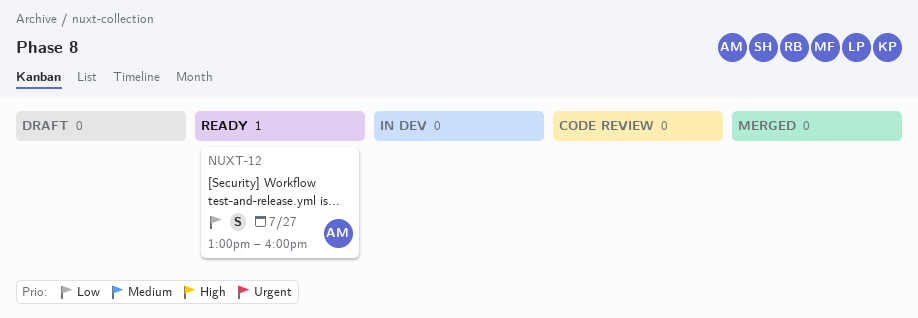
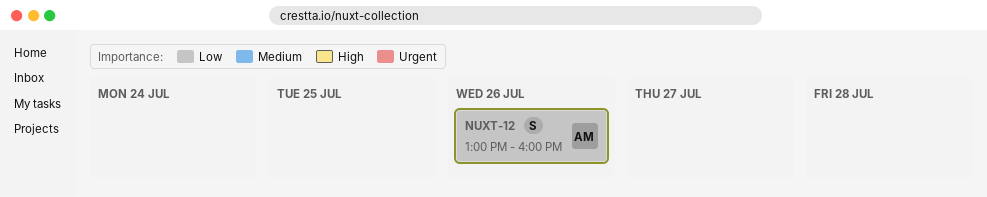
NUXT-12, day: Jul 27 -> Jul 26

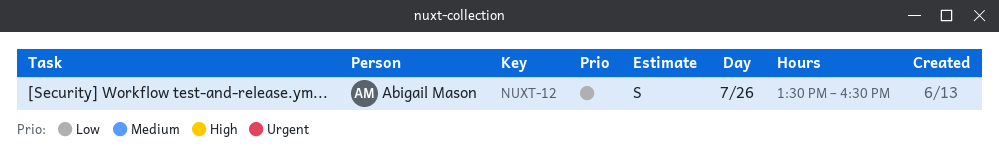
NUXT-12, begins: 13:00 -> 13:30
NUXT-12, ends: 16:00 -> 16:30

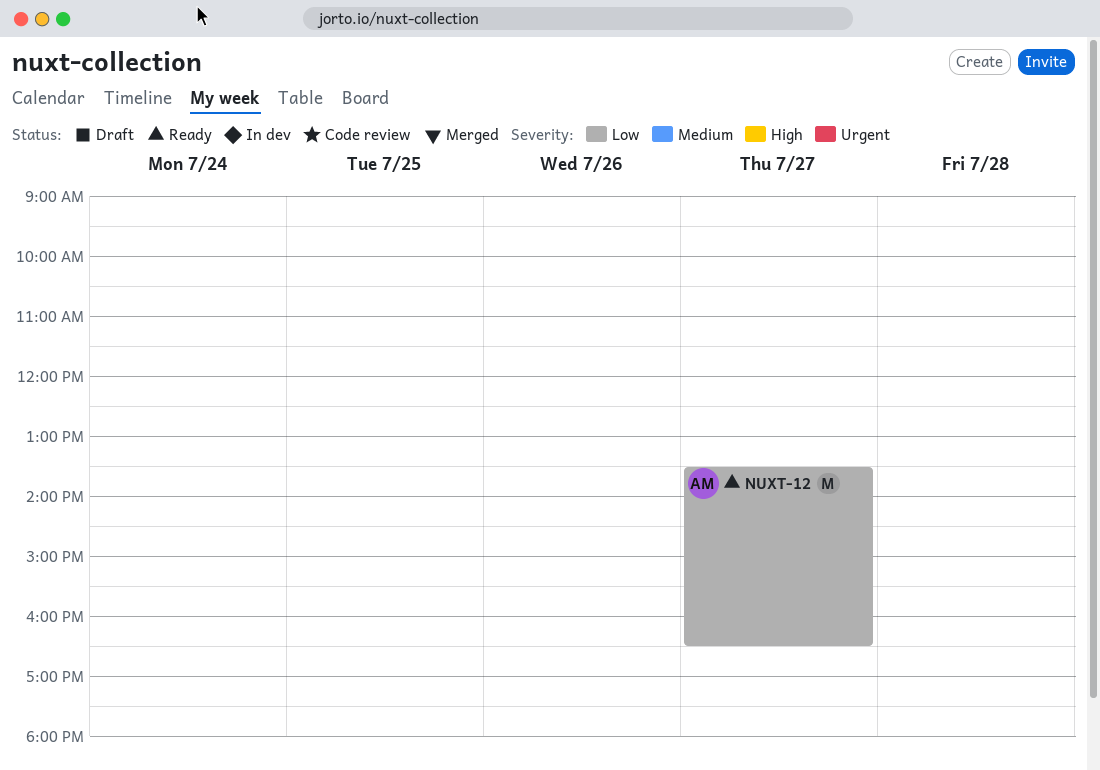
NUXT-12, estimate: S -> M
NUXT-12, day: Jul 26 -> Jul 27

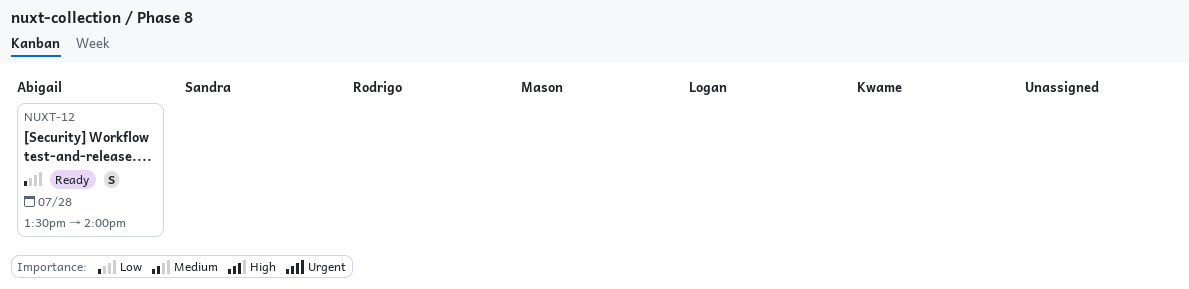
NUXT-12, estimate: M -> S
NUXT-12, day: Jul 27 -> Jul 28
NUXT-12, ends: 16:30 -> 14:00

